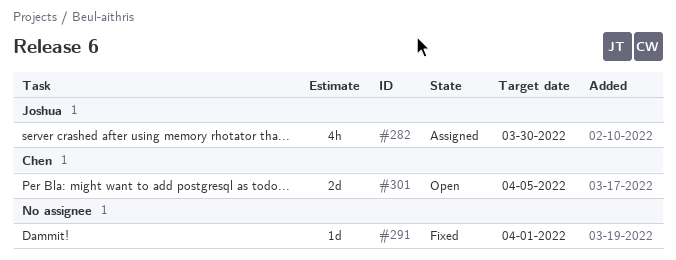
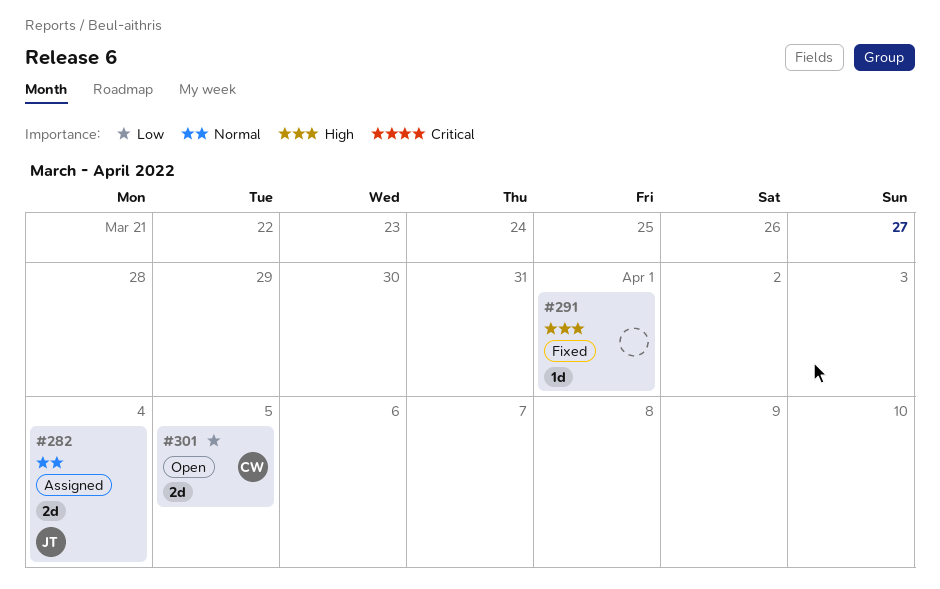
#282, estimate: 4h -> 2d
#282, due: Mar 30 -> Apr 4

